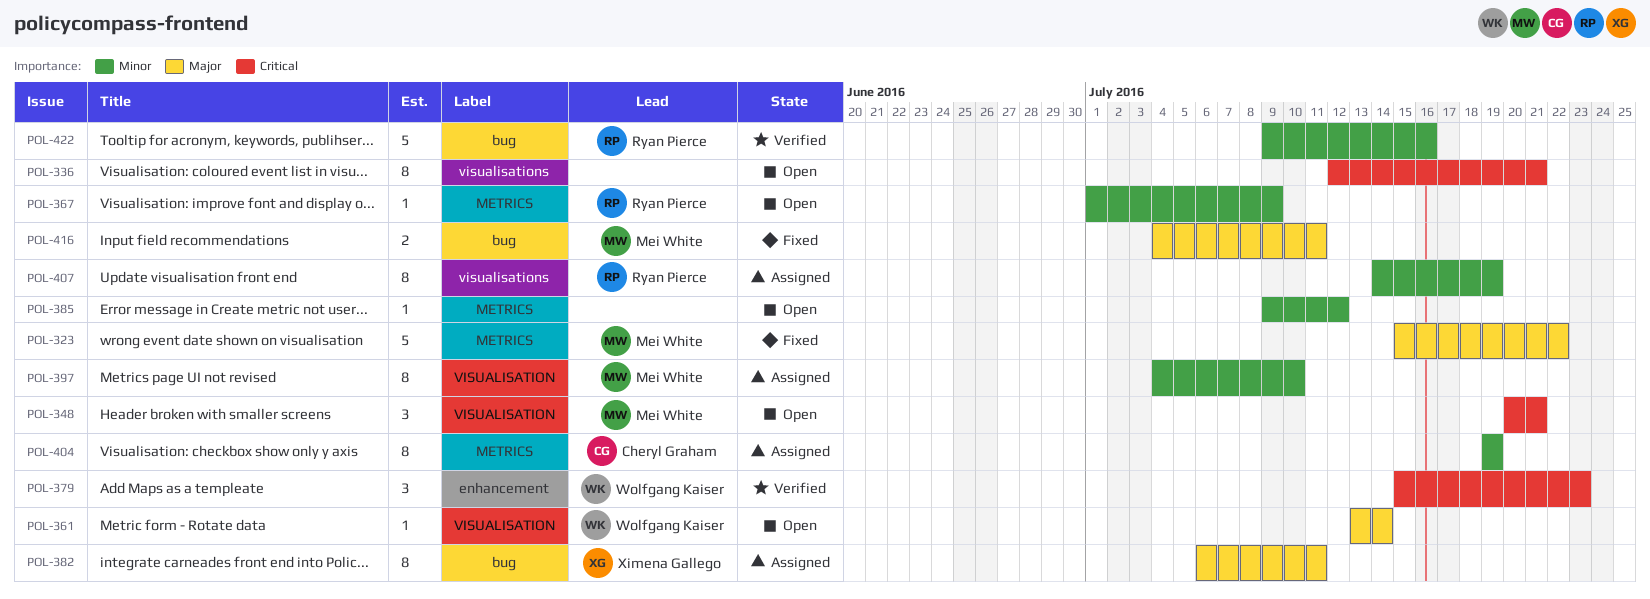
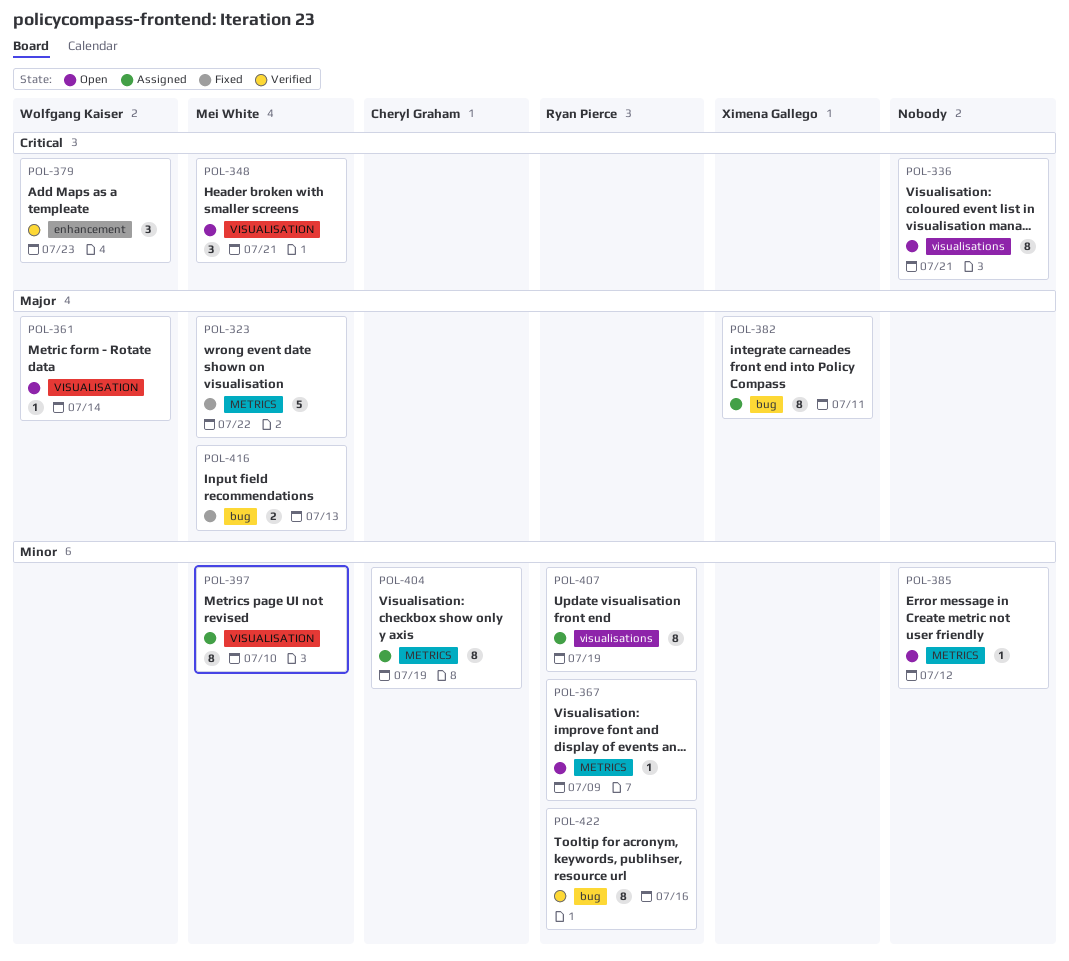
POL-416, due: Jul 11 -> Jul 13
POL-422, estimate: 5 -> 8

